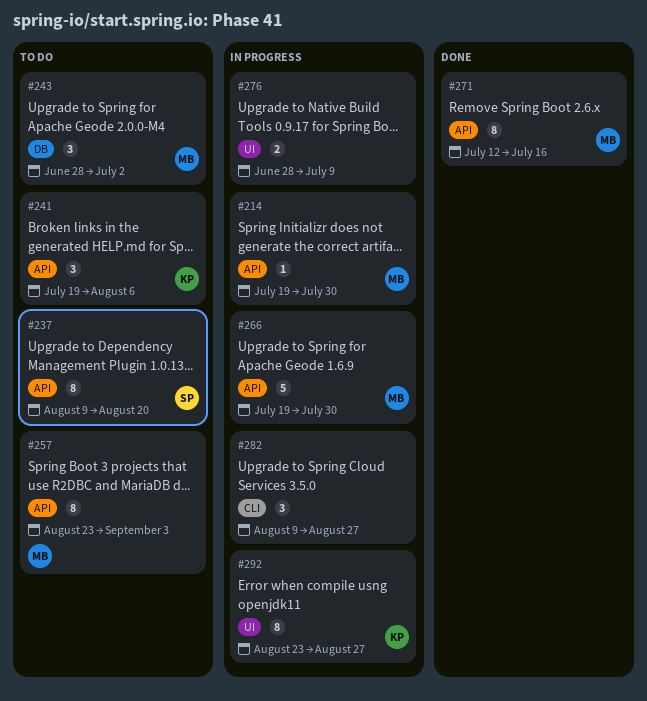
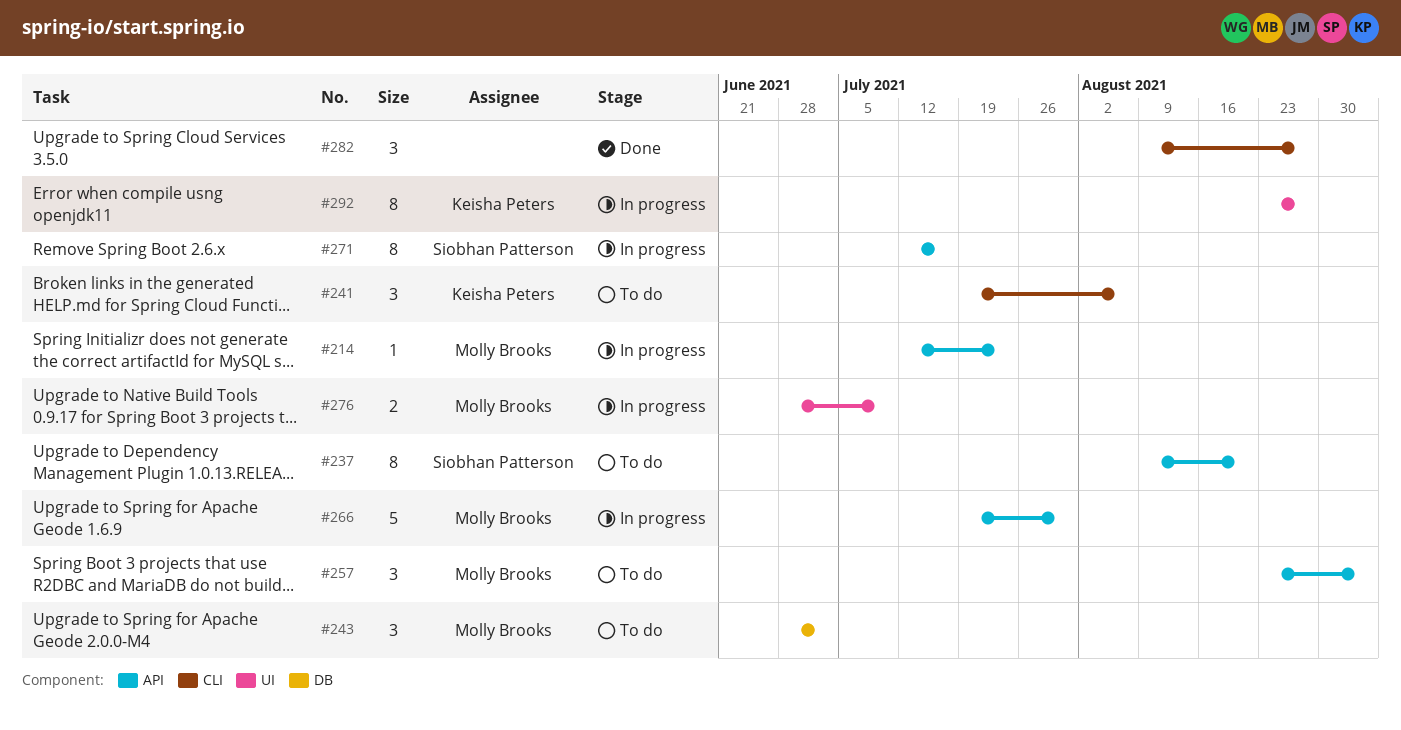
#214, start: Jul 19 -> Jul 12
#214, due: Jul 30 -> Jul 23
#241, label: API -> CLI
#257, estimate: 8 -> 3
#271, status: Done -> In progress
#271, owner: Molly Brooks -> Siobhan Patterson
#276, owner: none -> Molly Brooks
#282, status: In progress -> Done

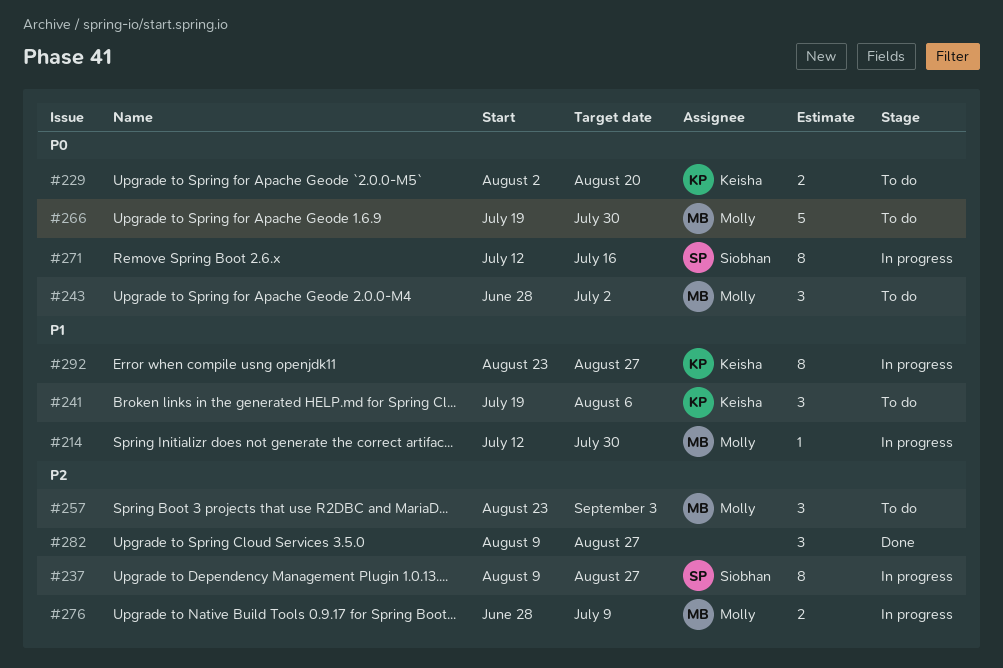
#214, due: Jul 23 -> Jul 30
#229: none -> present
#237, status: To do -> In progress
#237, due: Aug 20 -> Aug 27
#266, status: In progress -> To do

